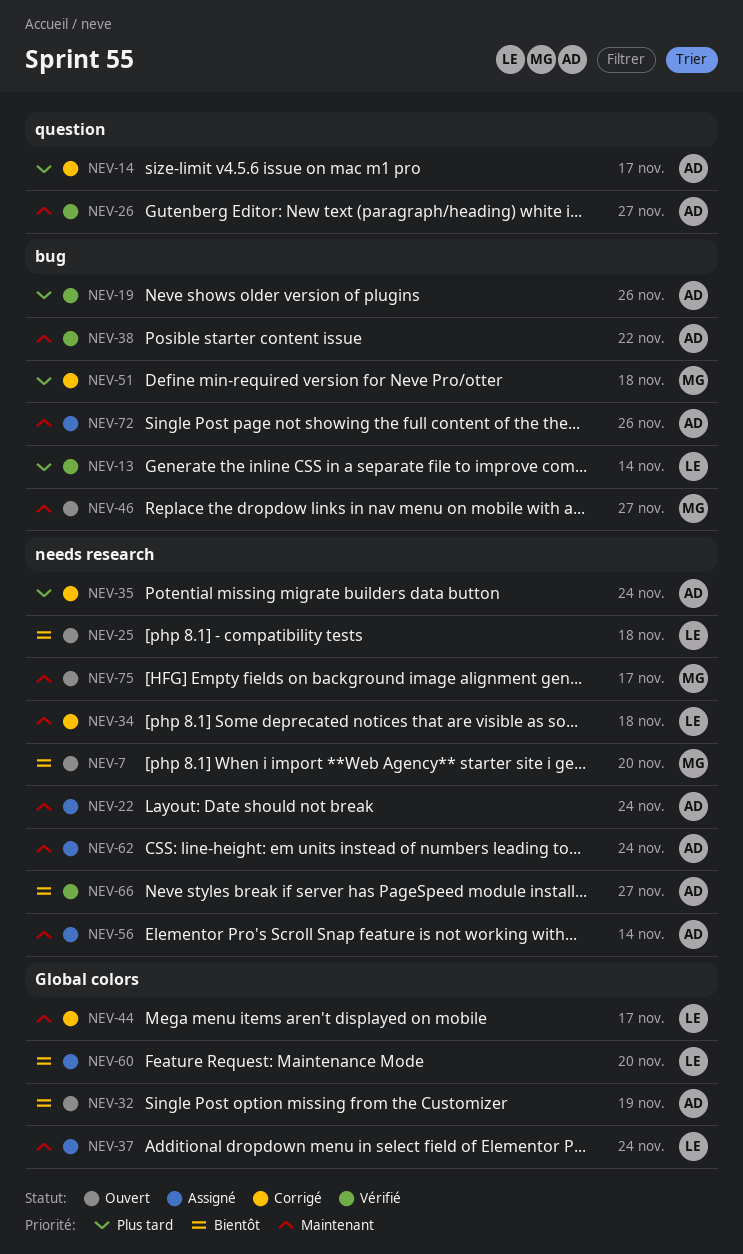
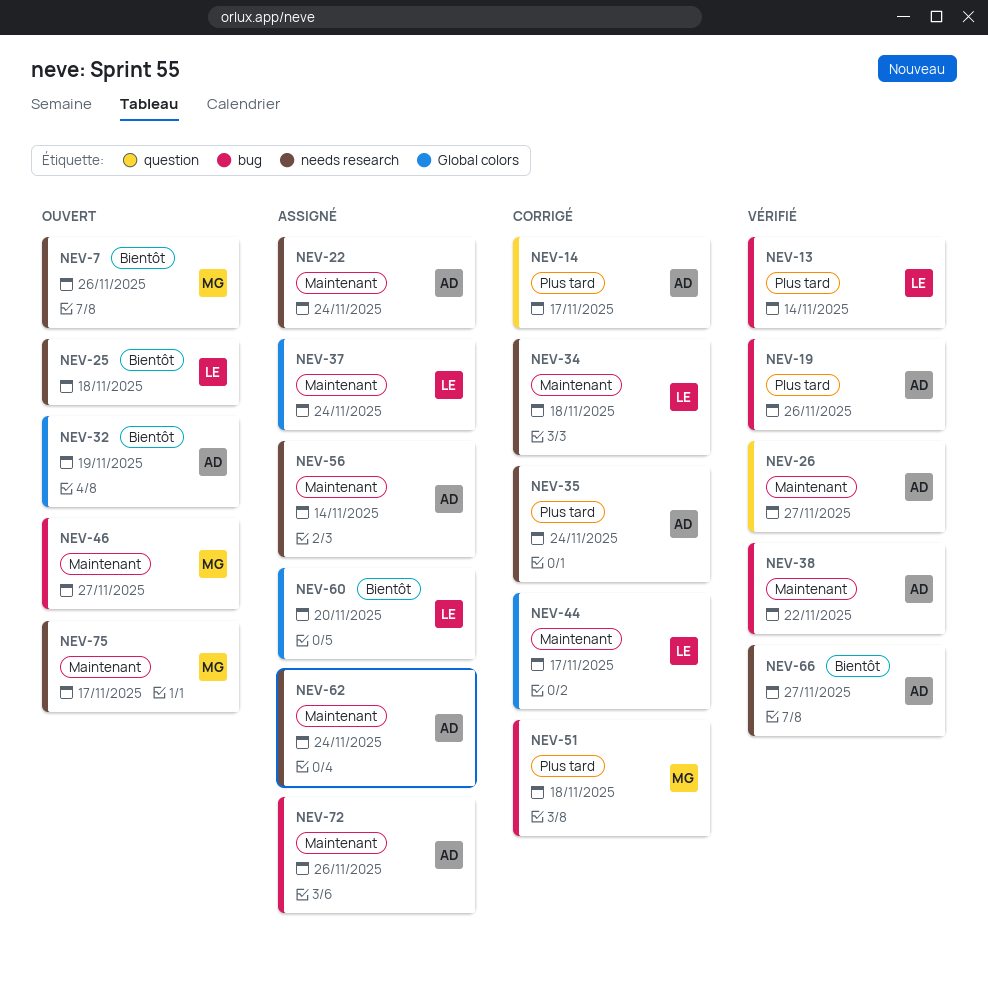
NEV-7, due: Nov 20 -> Nov 26

